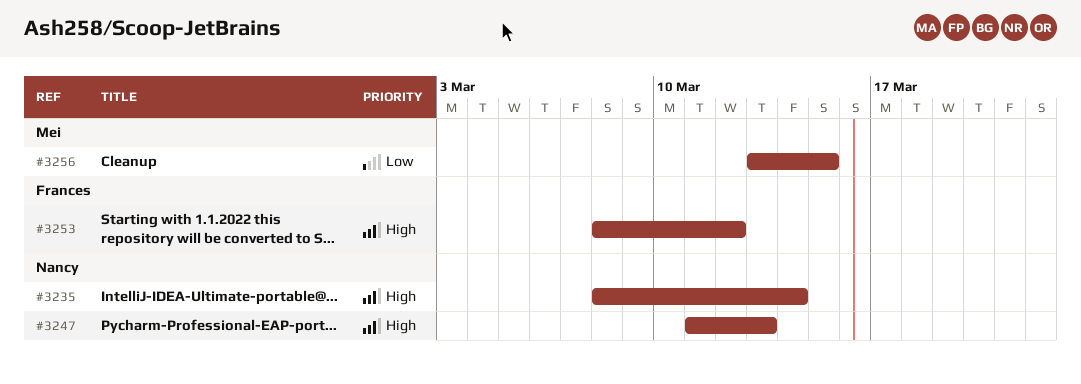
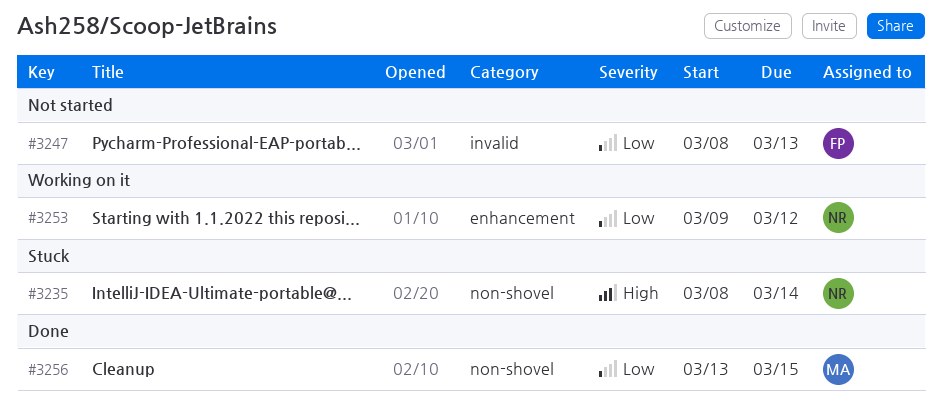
#3247, owner: Nancy -> Frances
#3247, priority: High -> Low
#3247, start: Mar 11 -> Mar 8
#3253, owner: Frances -> Nancy
#3253, priority: High -> Low
#3253, start: Mar 8 -> Mar 9

